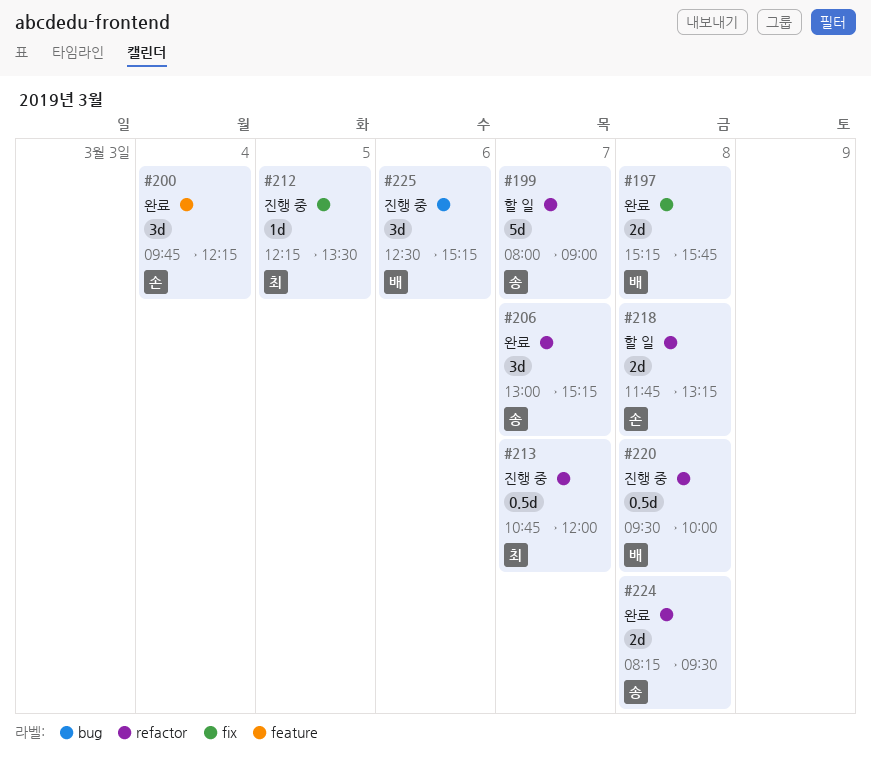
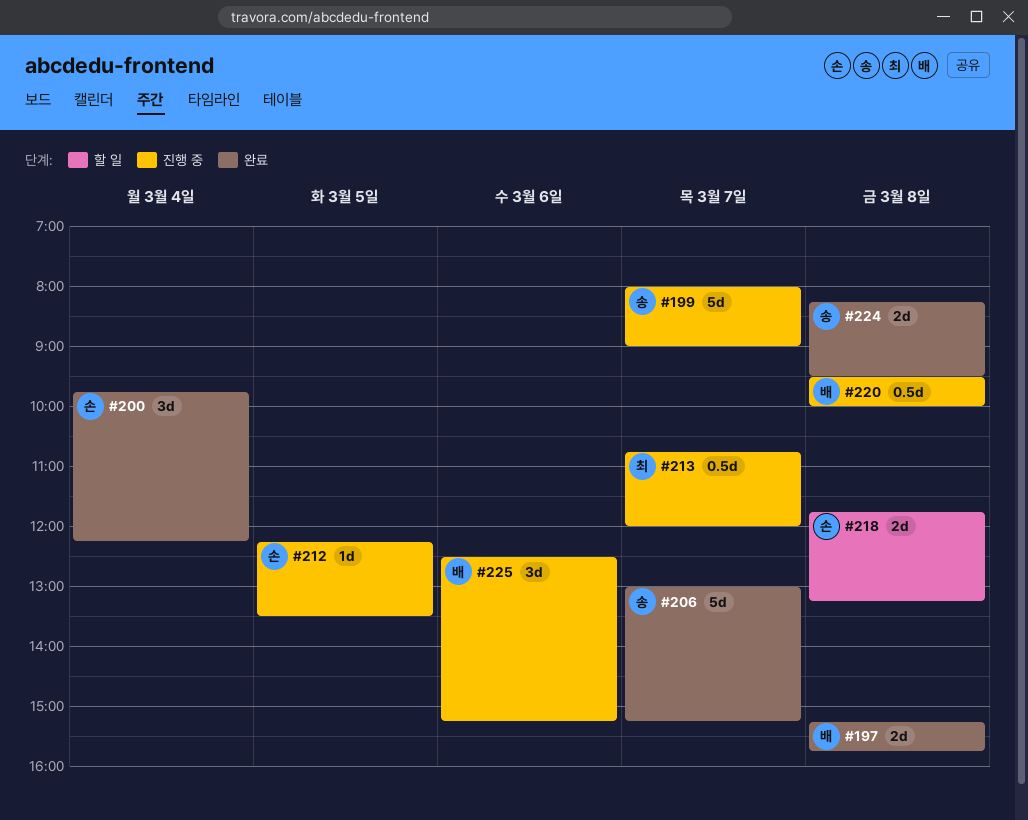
#199, status: 할 일 -> 진행 중
#206, estimate: 3d -> 5d
#212, owner: 최 -> 손

